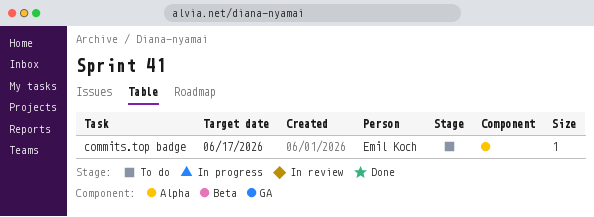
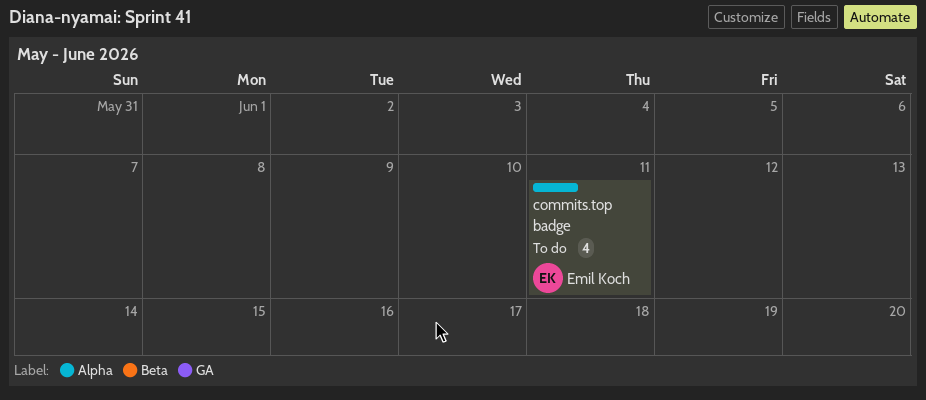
commits.top badge, estimate: 1 -> 4
commits.top badge, due: Jun 17 -> Jun 11

